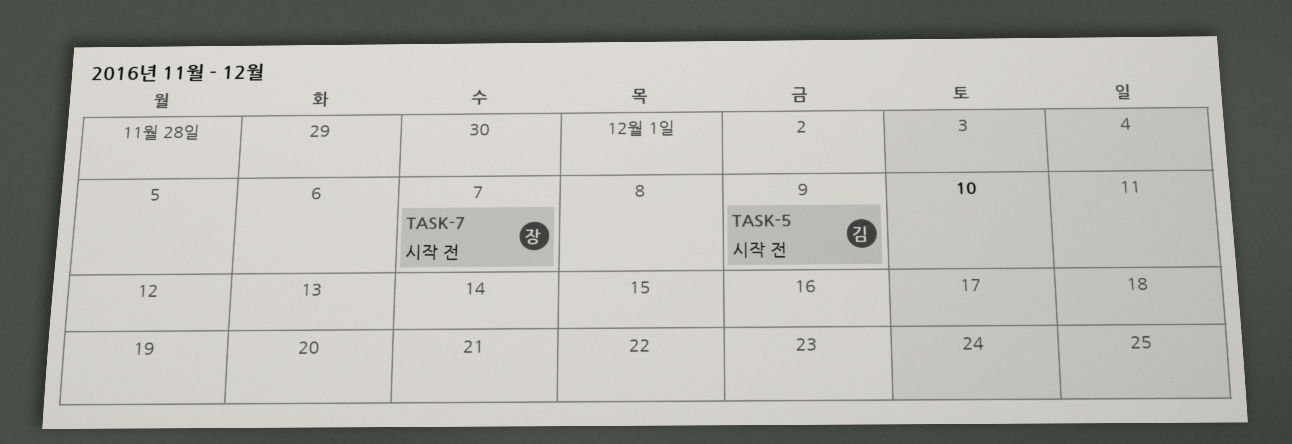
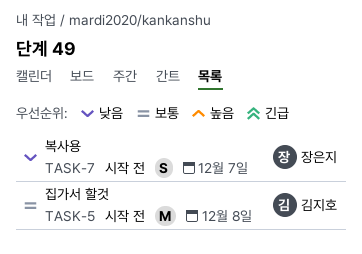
TASK-5, due: Dec 9 -> Dec 8

